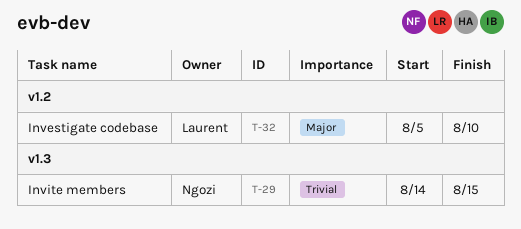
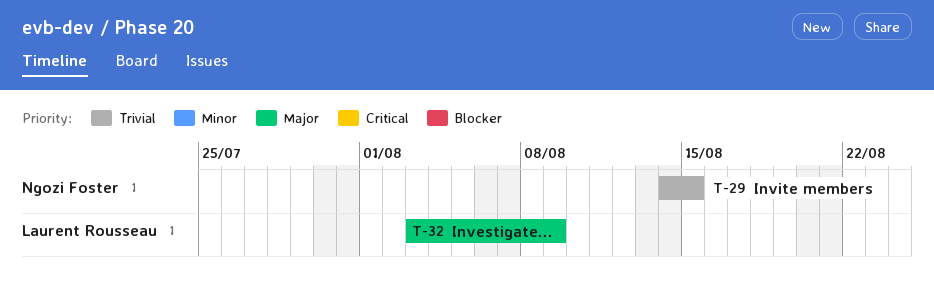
T-32, start: Aug 5 -> Aug 3
T-32, due: Aug 10 -> Aug 9

